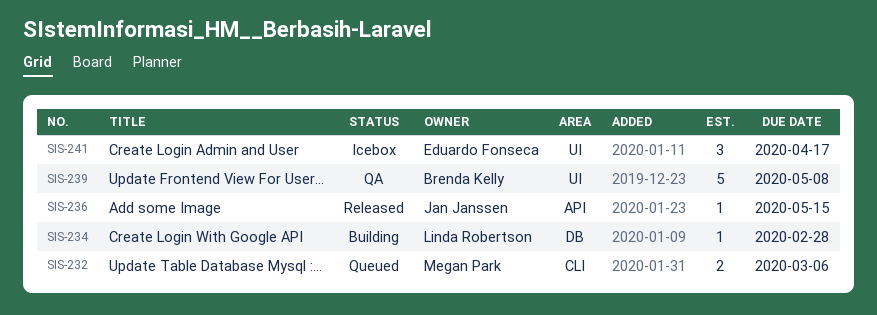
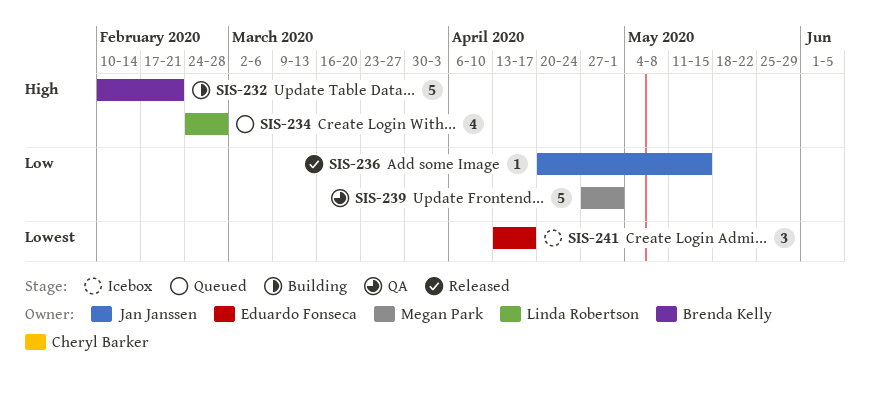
SIS-232, status: Queued -> Building
SIS-232, owner: Megan Park -> Brenda Kelly
SIS-232, estimate: 2 -> 5
SIS-232, due: Mar 6 -> Feb 21
SIS-234, status: Building -> Queued
SIS-234, estimate: 1 -> 4
SIS-239, owner: Brenda Kelly -> Megan Park
SIS-239, due: May 8 -> May 1

